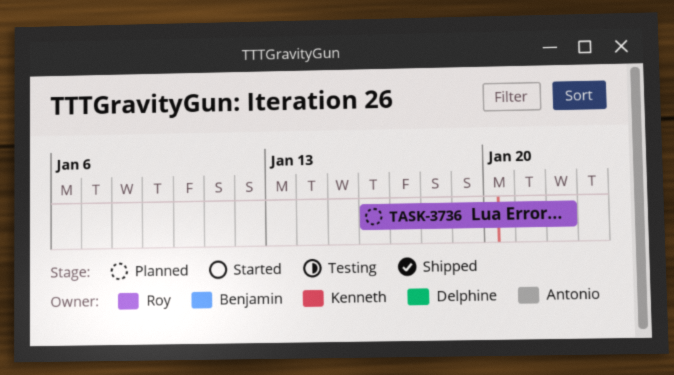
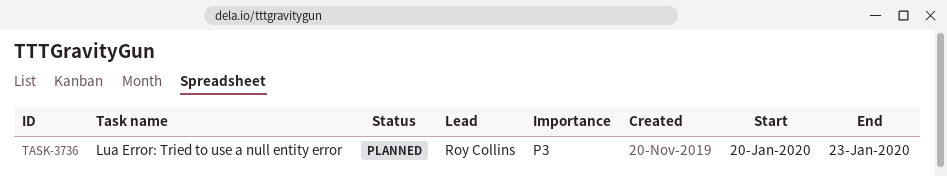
TASK-3736, start: Jan 16 -> Jan 20
TASK-3736, due: Jan 22 -> Jan 23

